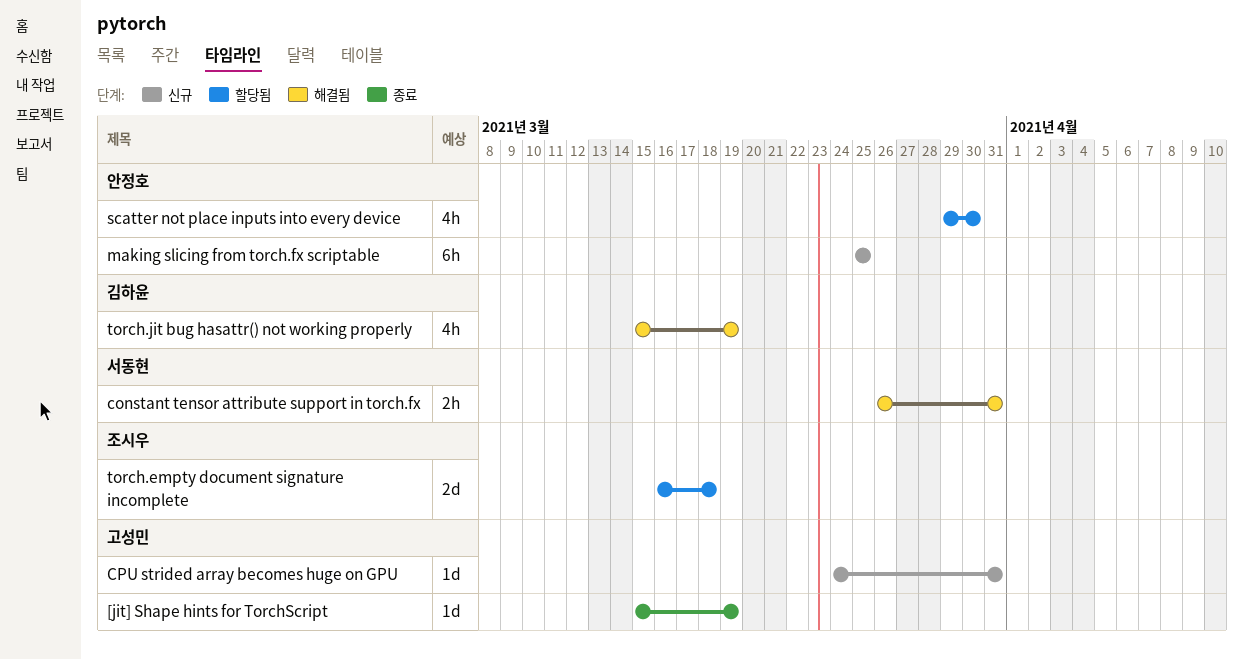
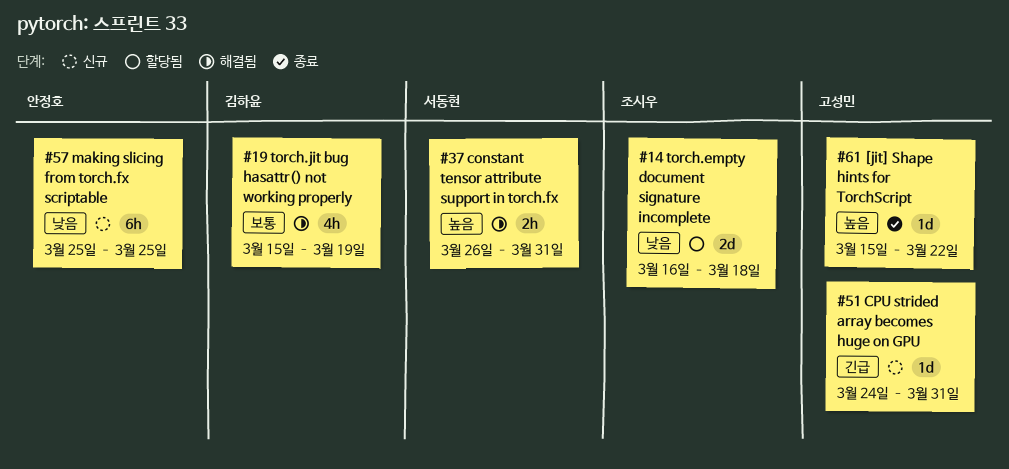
[jit] Shape hints for TorchScript, due: Mar 19 -> Mar 22
scatter not place inputs into every device: present -> none

